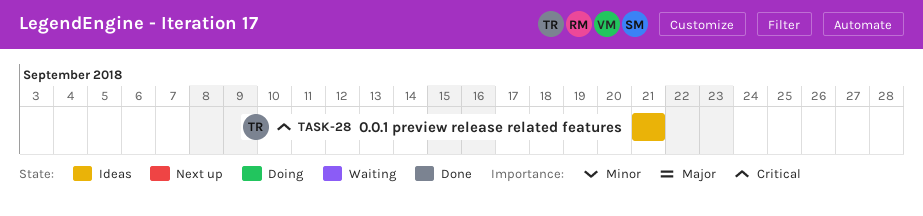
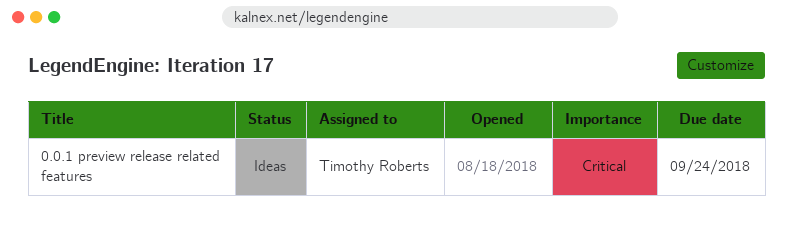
0.0.1 preview release related features, due: Sep 21 -> Sep 24

